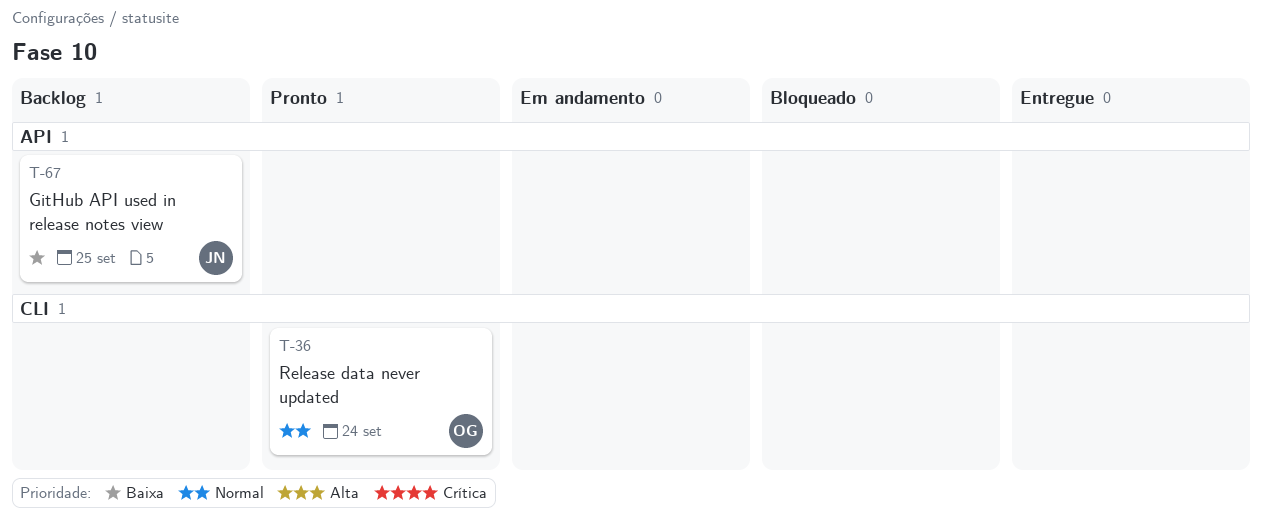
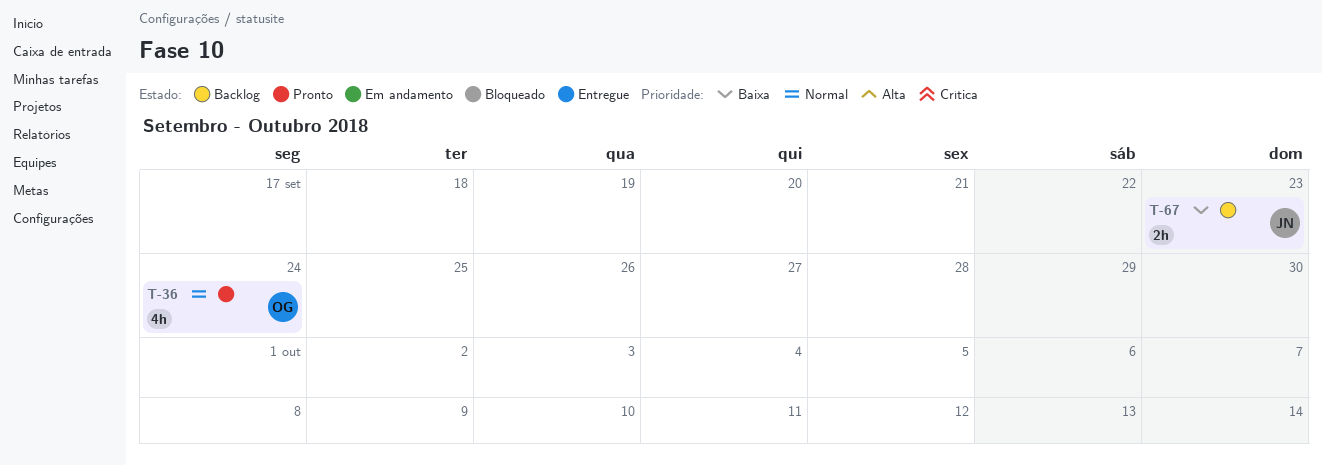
T-67, due: Sep 25 -> Sep 23

